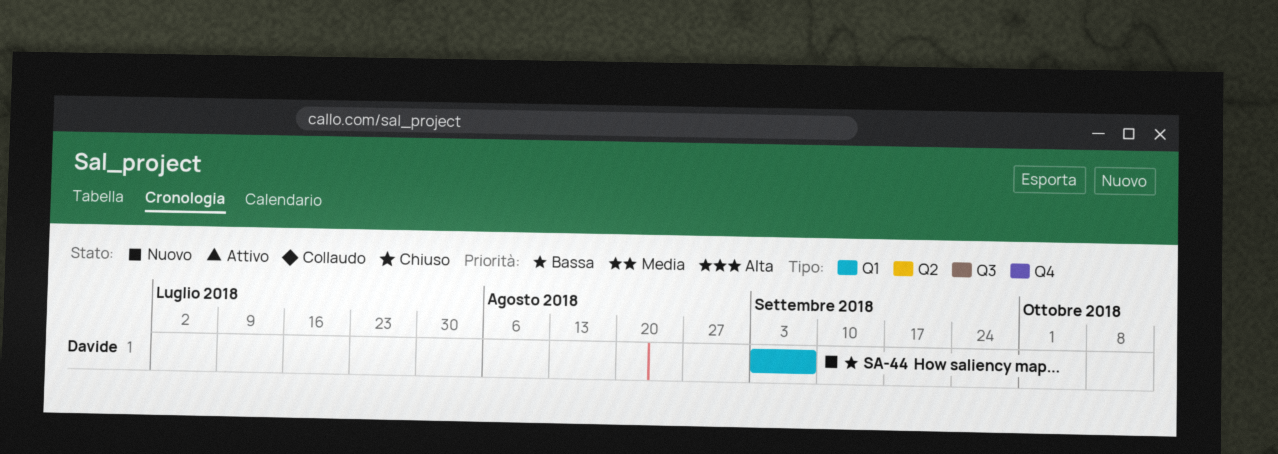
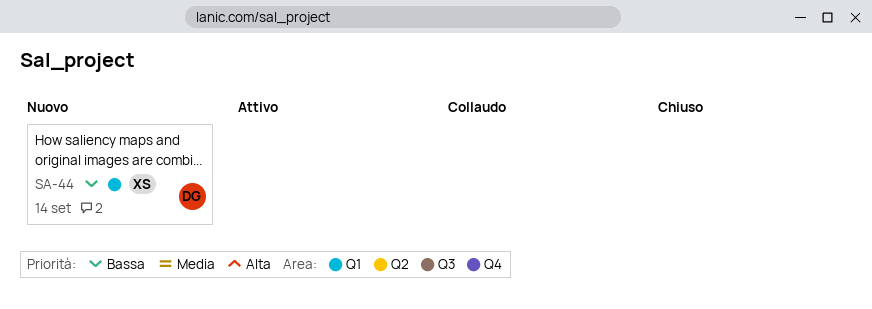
SA-44, due: Sep 7 -> Sep 14

